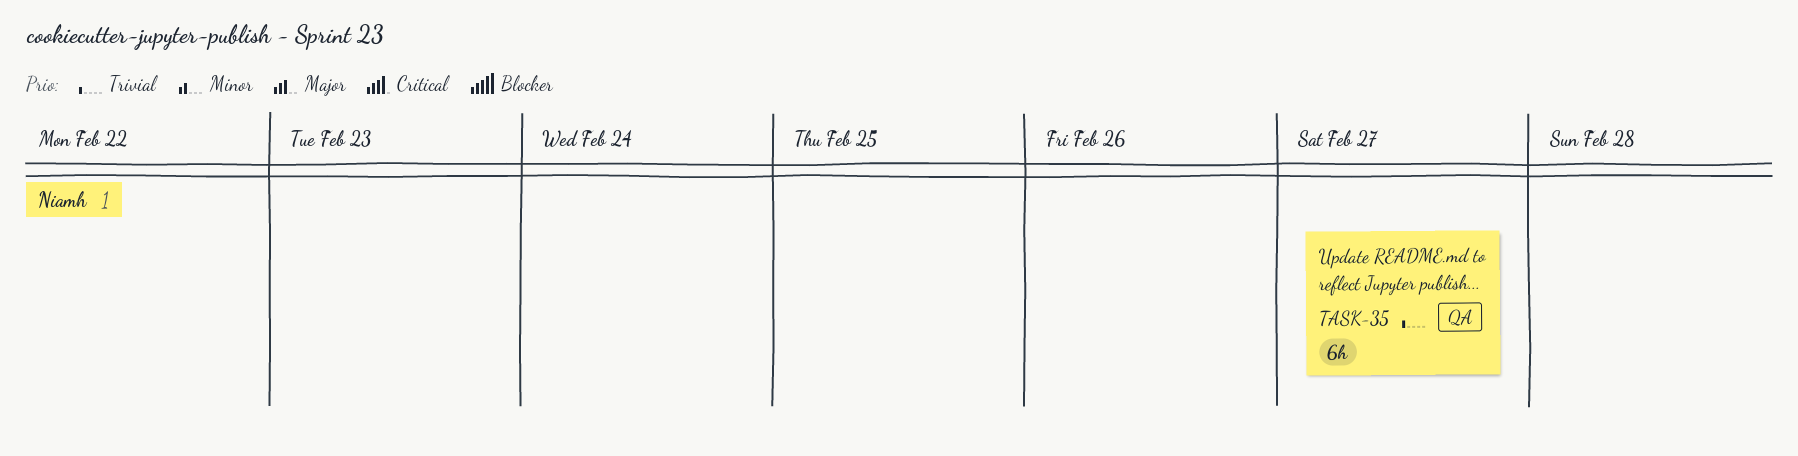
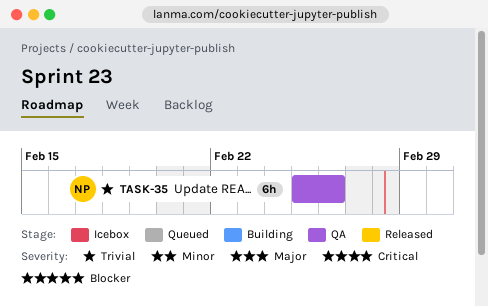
TASK-35, due: Feb 27 -> Feb 26

